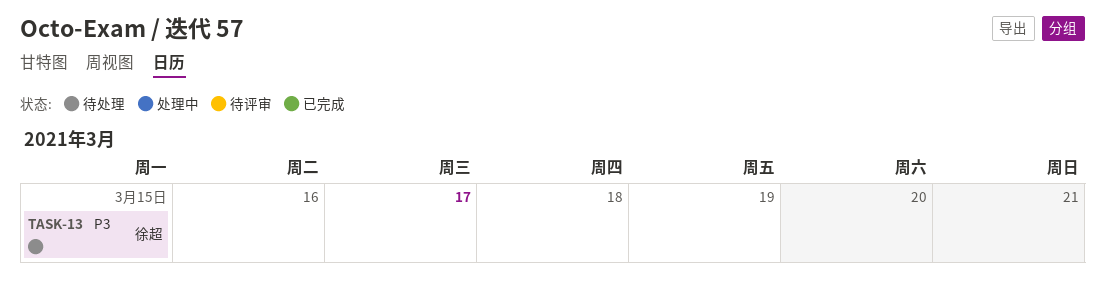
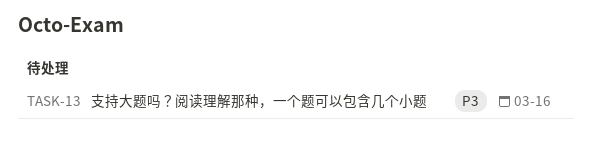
TASK-13, day: Mar 15 -> Mar 16

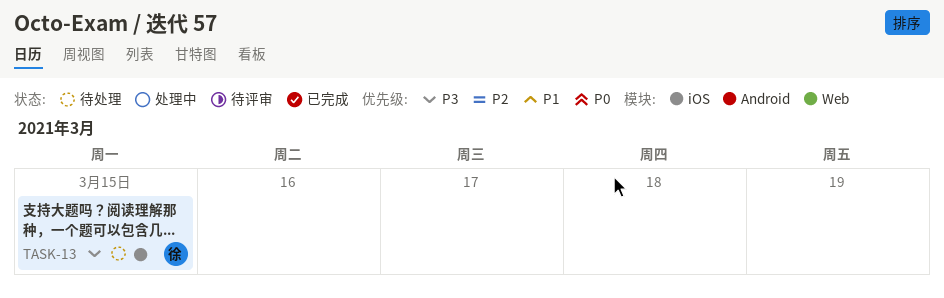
TASK-13, day: Mar 16 -> Mar 15

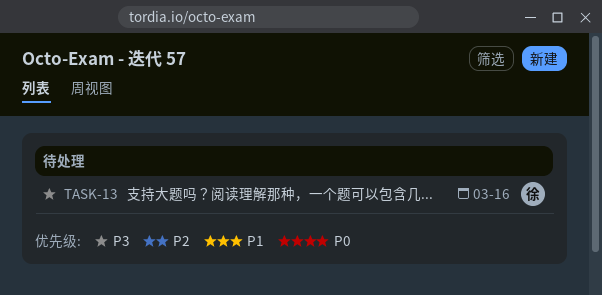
TASK-13, day: Mar 15 -> Mar 16

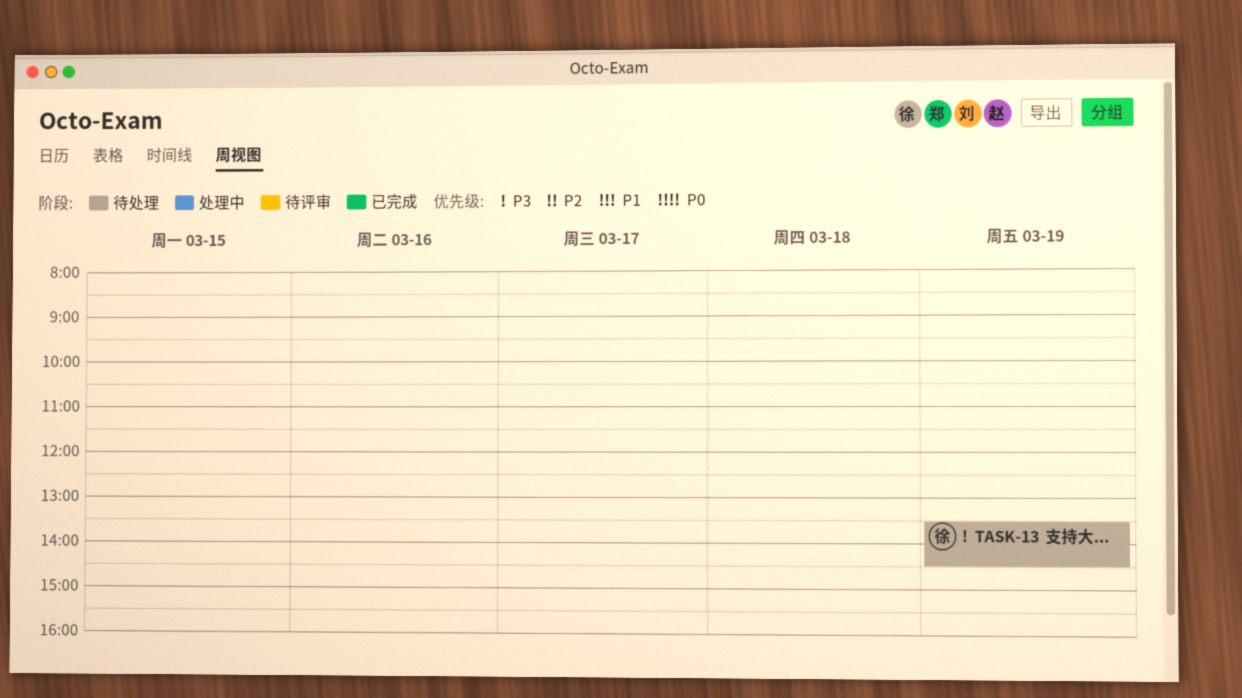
TASK-13, day: Mar 16 -> Mar 19

